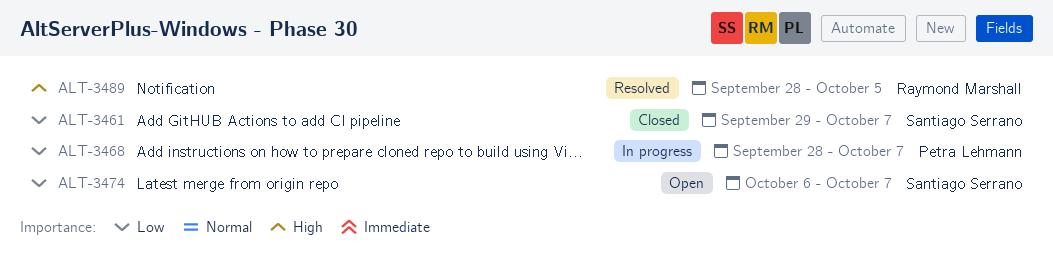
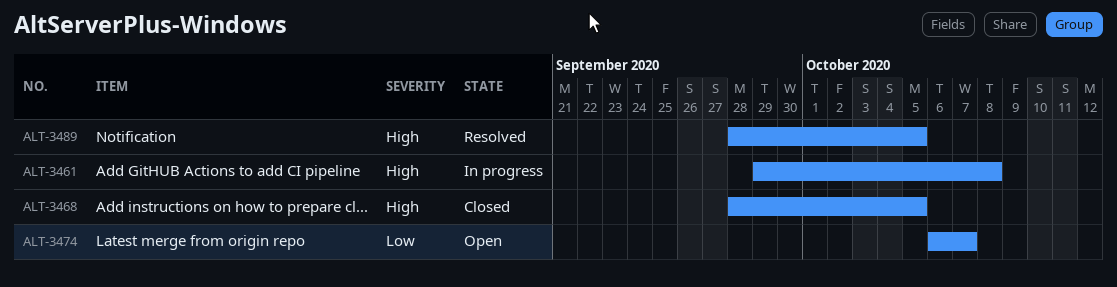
ALT-3461, status: Closed -> In progress
ALT-3461, priority: Low -> High
ALT-3461, due: Oct 7 -> Oct 8
ALT-3468, status: In progress -> Closed
ALT-3468, priority: Low -> High
ALT-3468, due: Oct 7 -> Oct 5

